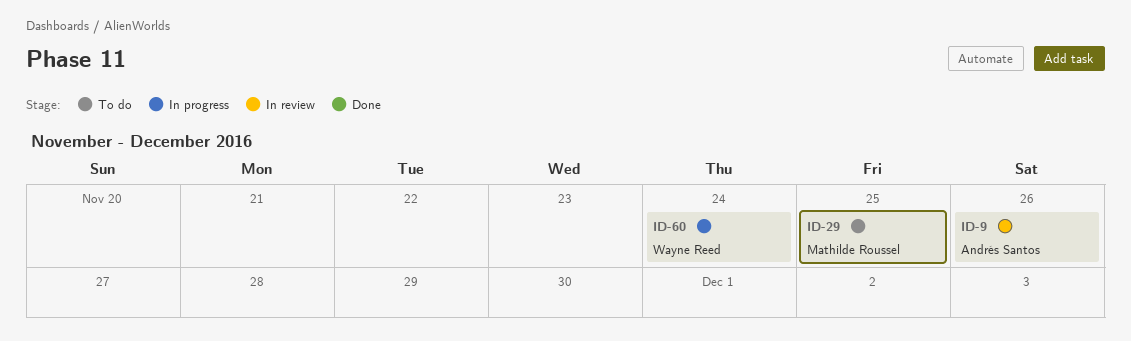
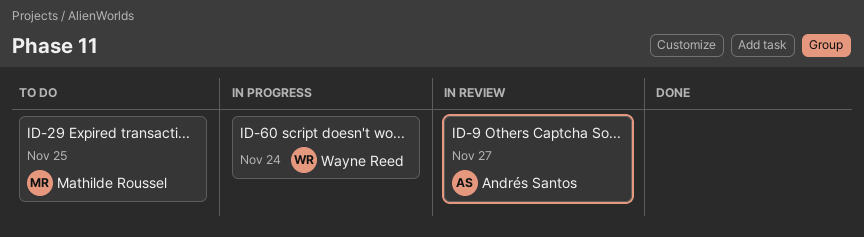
ID-9, due: Nov 26 -> Nov 27

